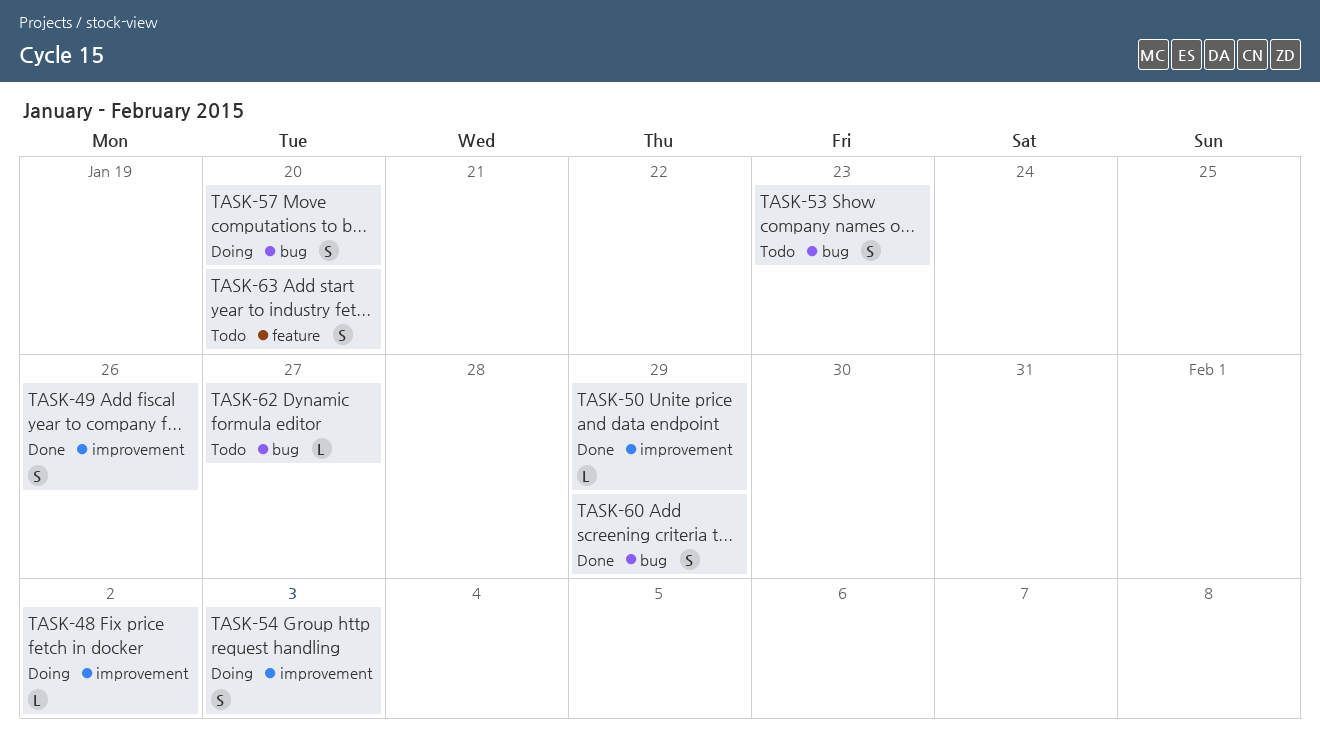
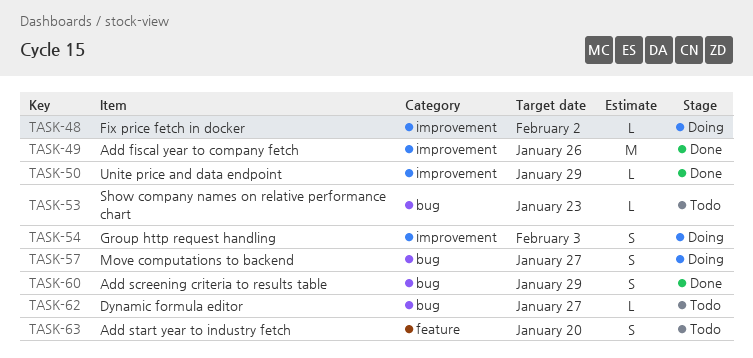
TASK-49, estimate: S -> M
TASK-53, estimate: S -> L
TASK-57, due: Jan 20 -> Jan 27

